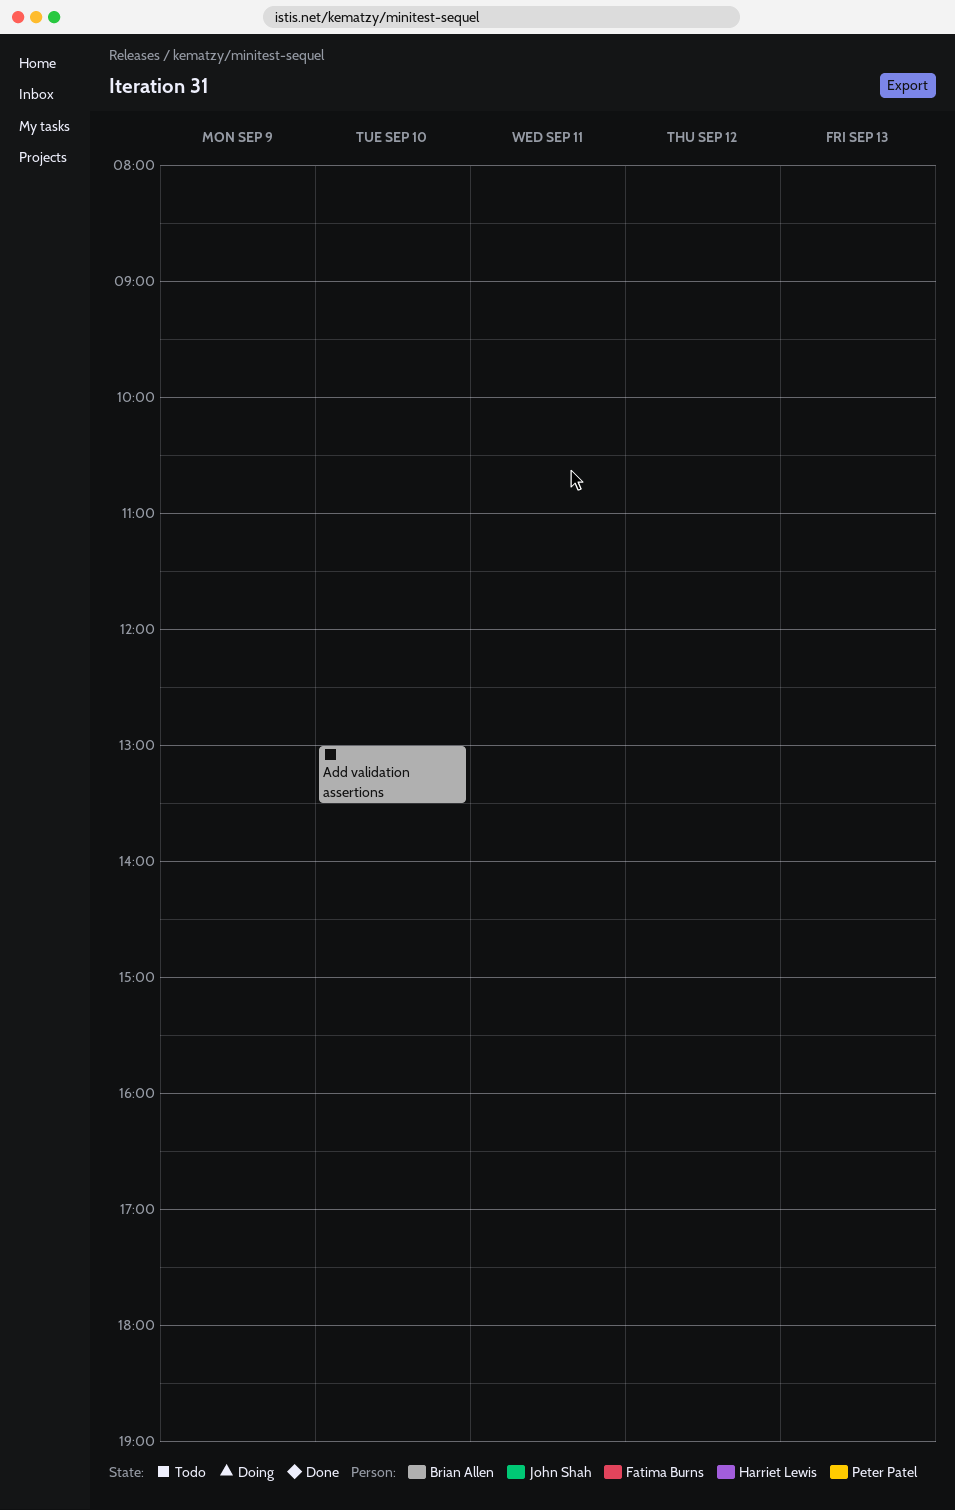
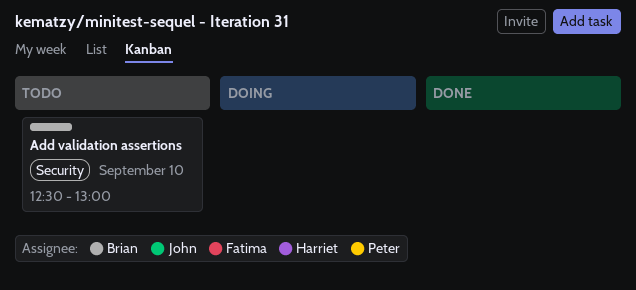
Add validation assertions, begins: 13:00 -> 12:30
Add validation assertions, ends: 13:30 -> 13:00

